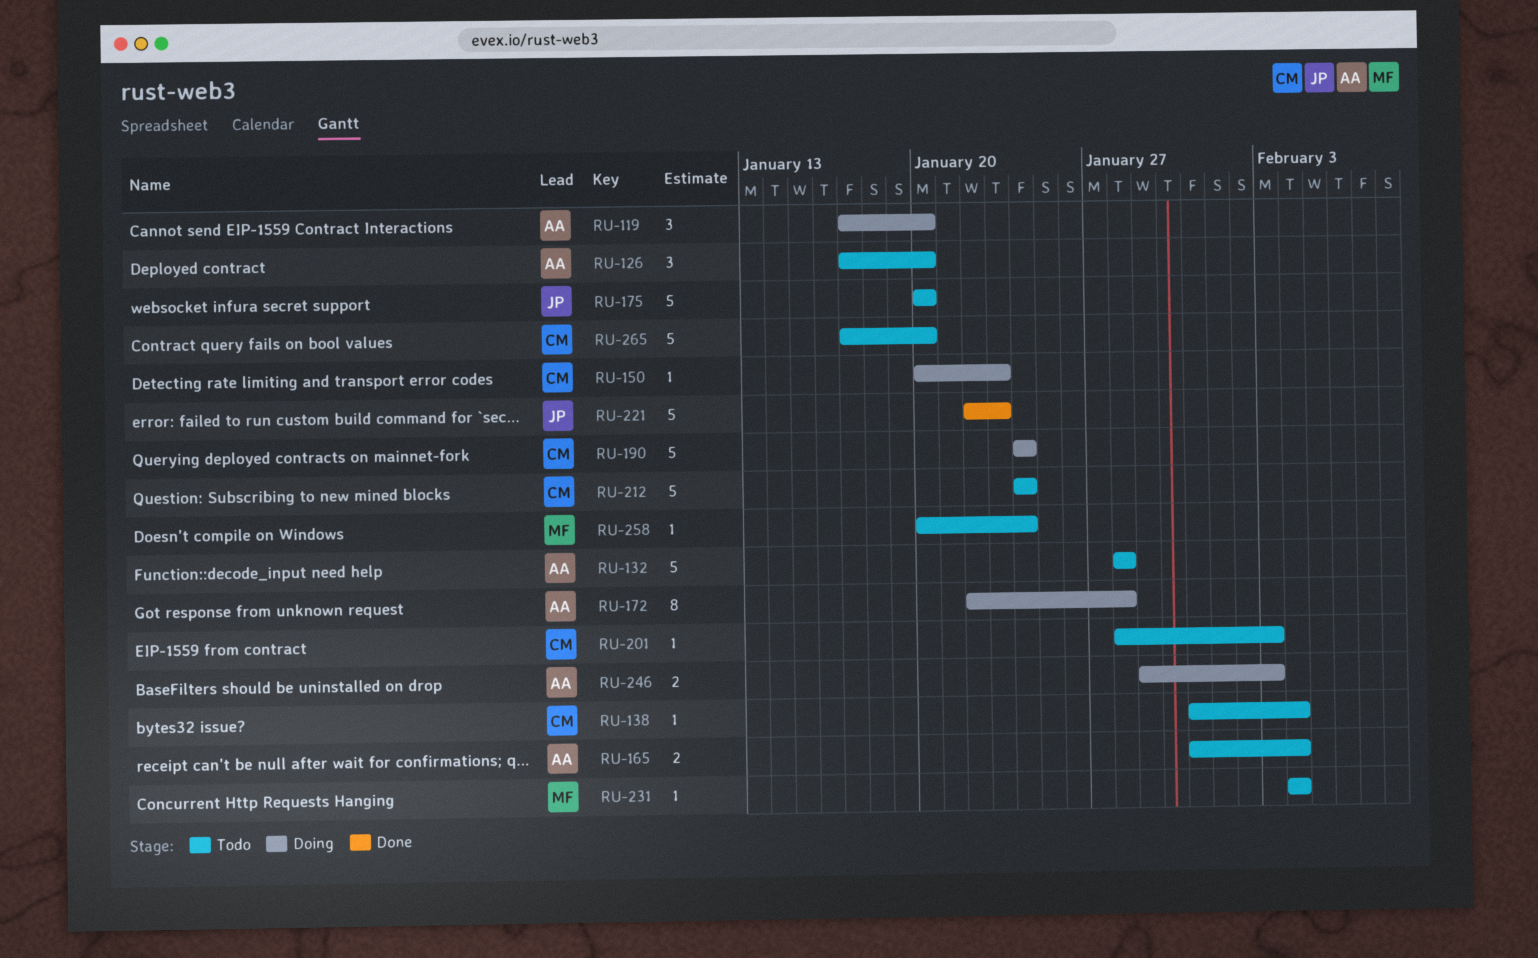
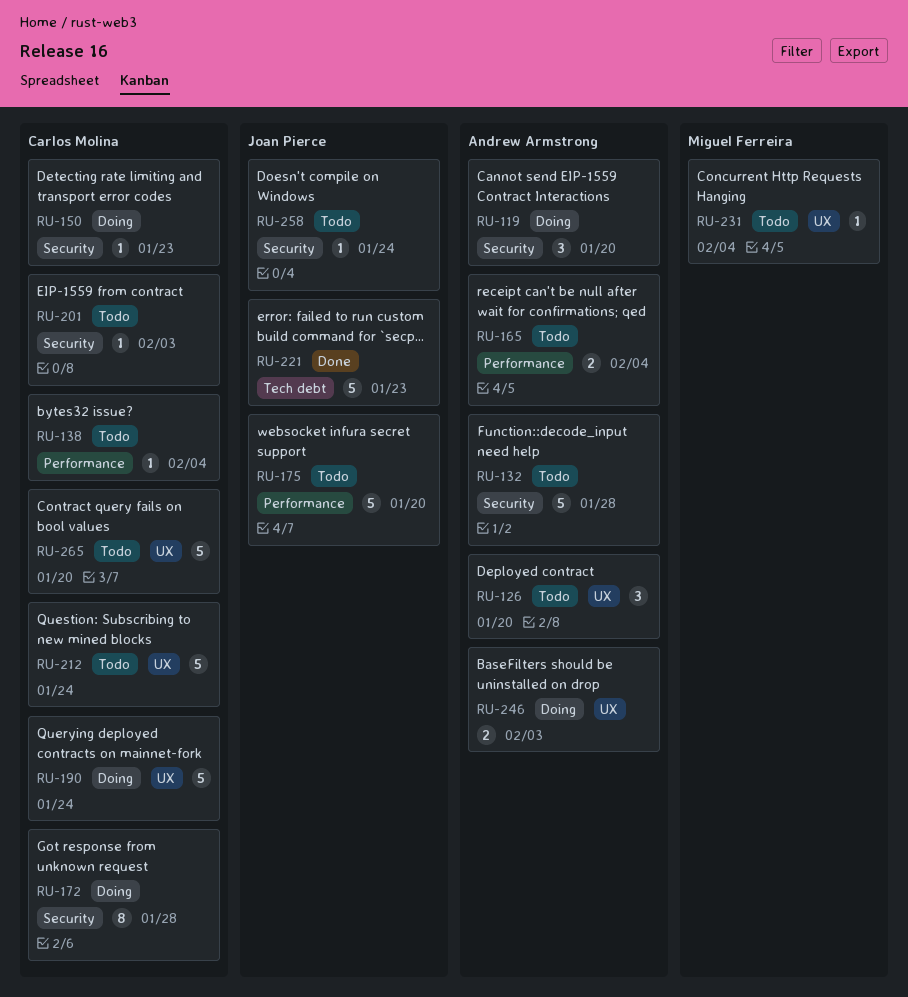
RU-172, owner: Andrew Armstrong -> Carlos Molina
RU-258, owner: Miguel Ferreira -> Joan Pierce

